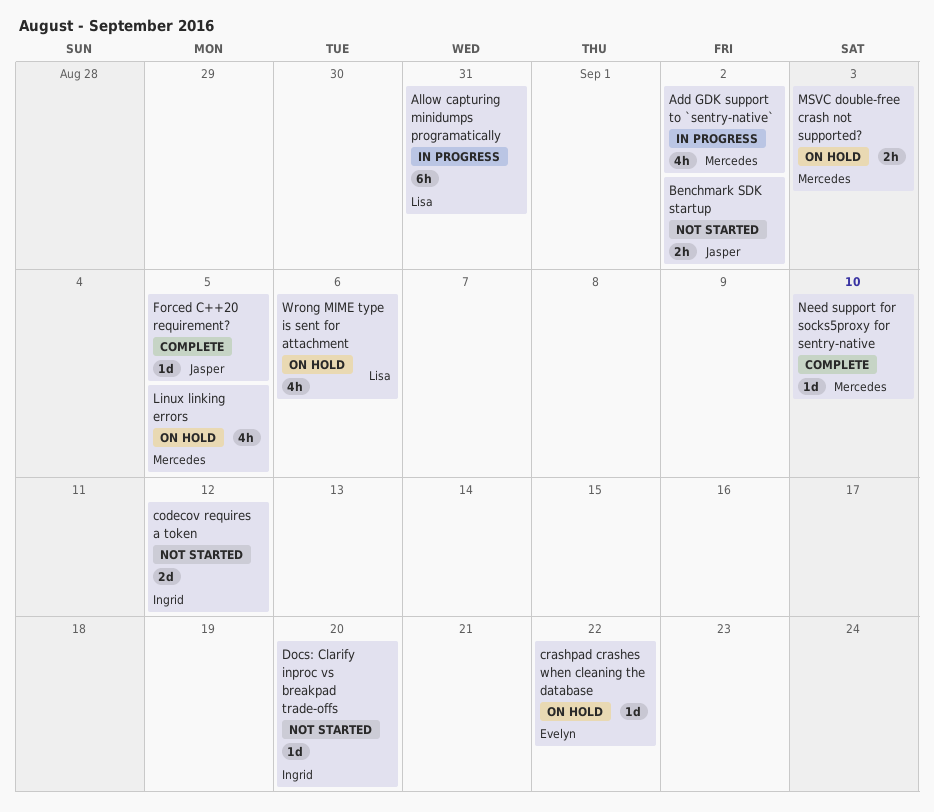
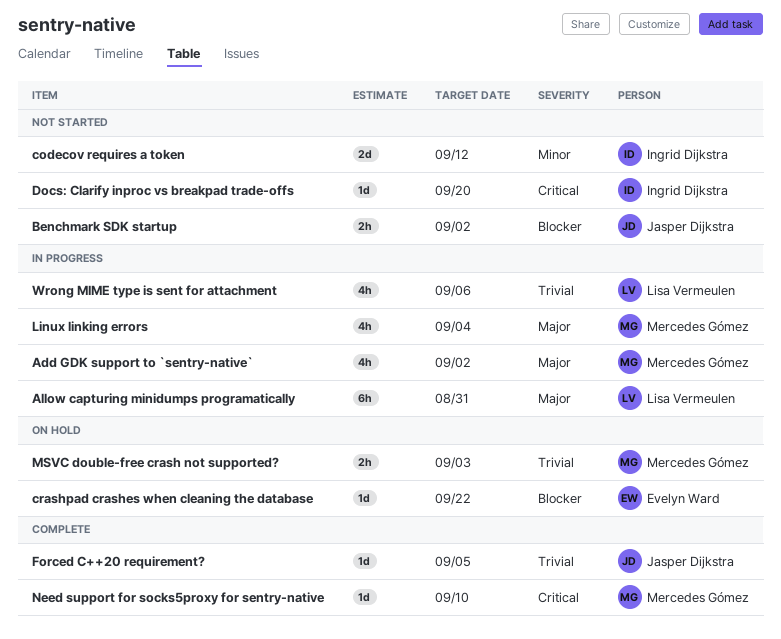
Linux linking errors, status: On hold -> In progress
Linux linking errors, due: Sep 5 -> Sep 4
Wrong MIME type is sent for attachment, status: On hold -> In progress

